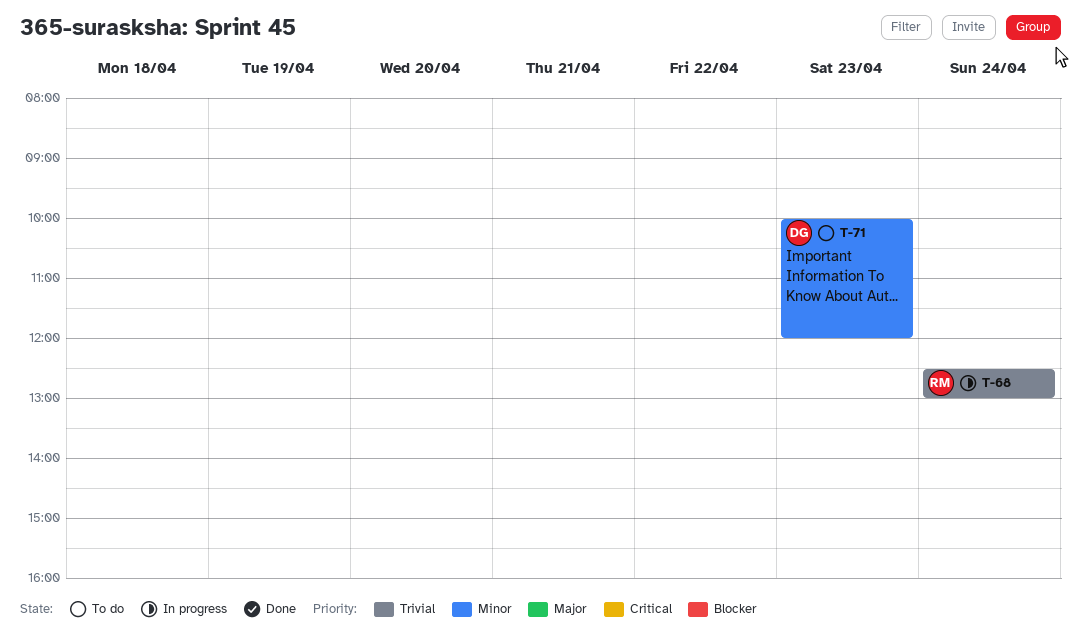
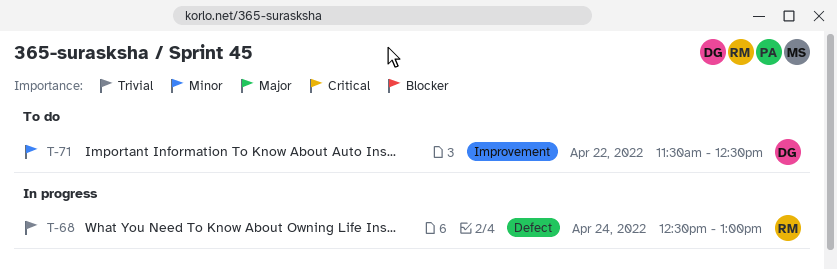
T-71, day: Apr 23 -> Apr 22
T-71, begins: 10:00 -> 11:30
T-71, ends: 12:00 -> 12:30

